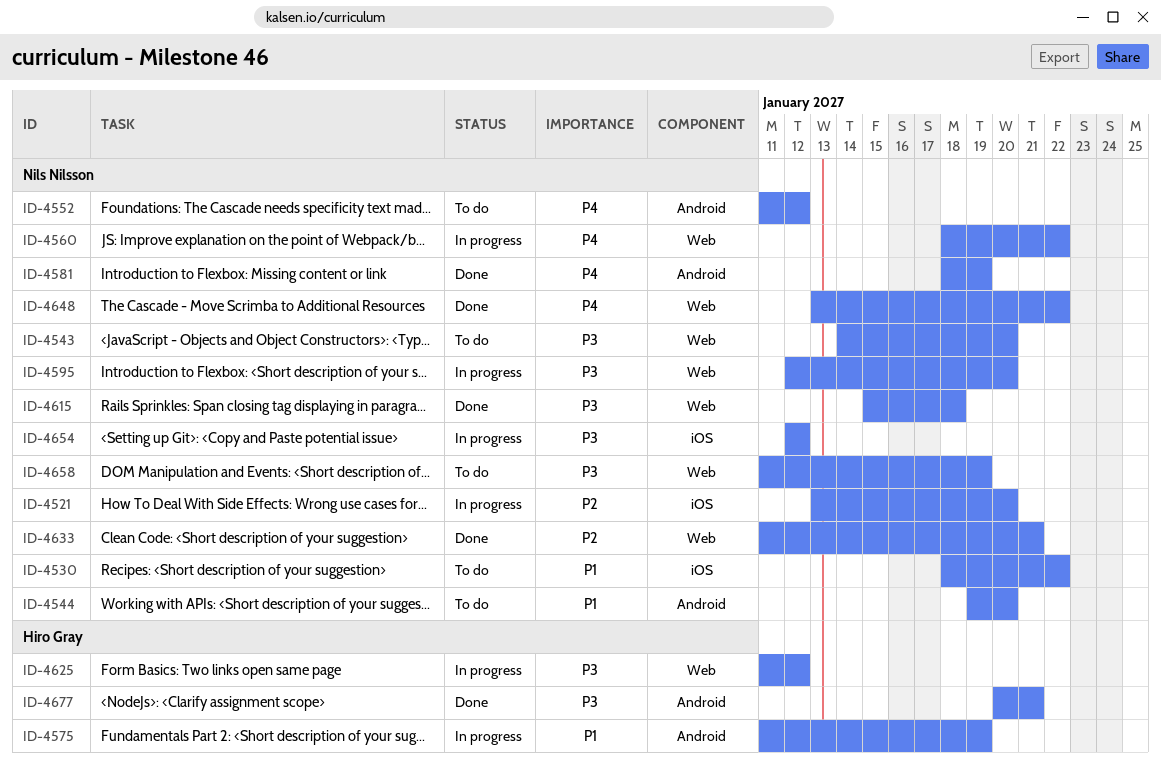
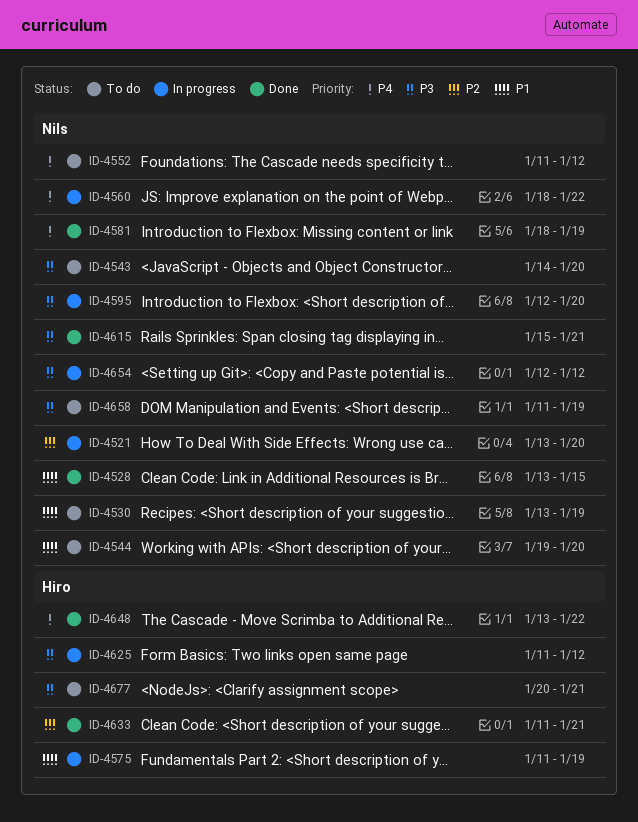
ID-4528: none -> present
ID-4530, start: Jan 18 -> Jan 13
ID-4530, due: Jan 22 -> Jan 19
ID-4615, due: Jan 18 -> Jan 21
ID-4633, owner: Nils Nilsson -> Hiro Gray
ID-4648, owner: Nils Nilsson -> Hiro Gray
ID-4677, status: Done -> To do

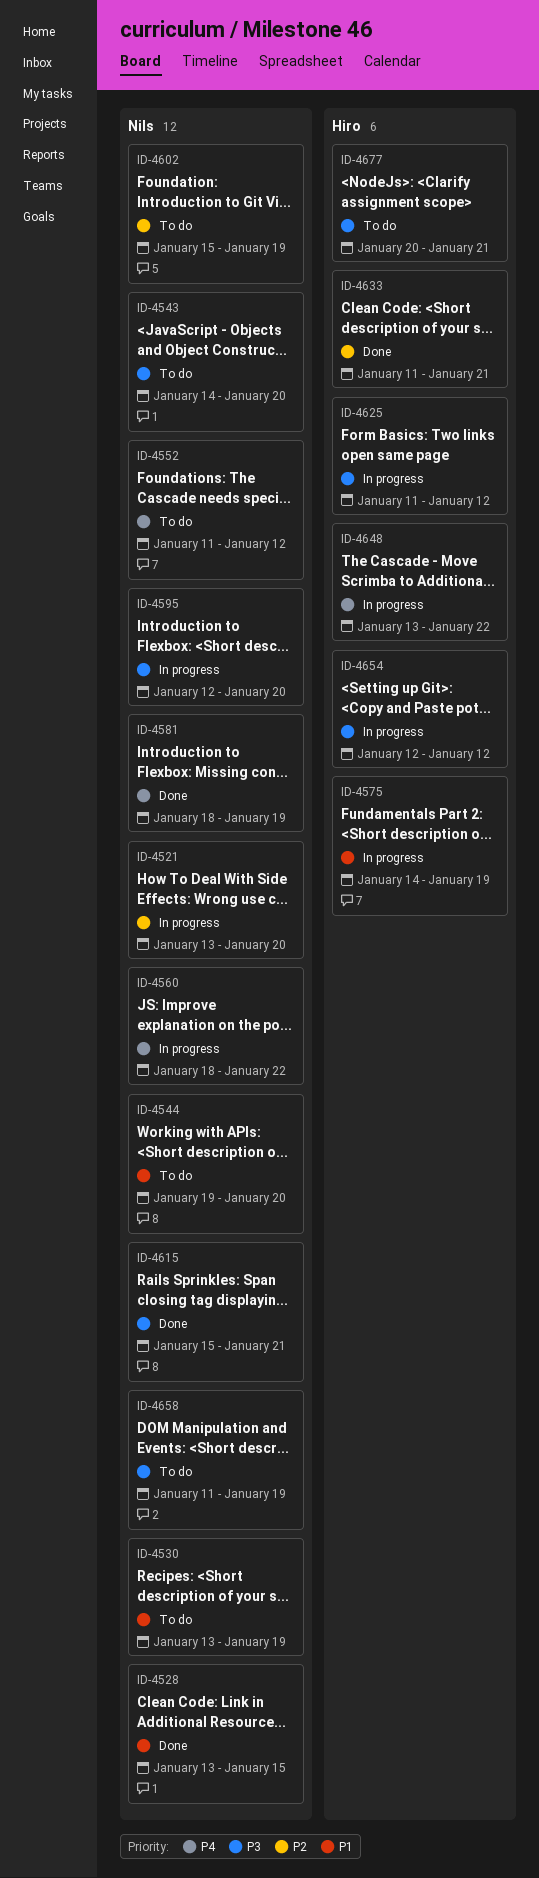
ID-4575, start: Jan 11 -> Jan 14
ID-4602: none -> present
ID-4648, status: Done -> In progress
ID-4654, owner: Nils -> Hiro

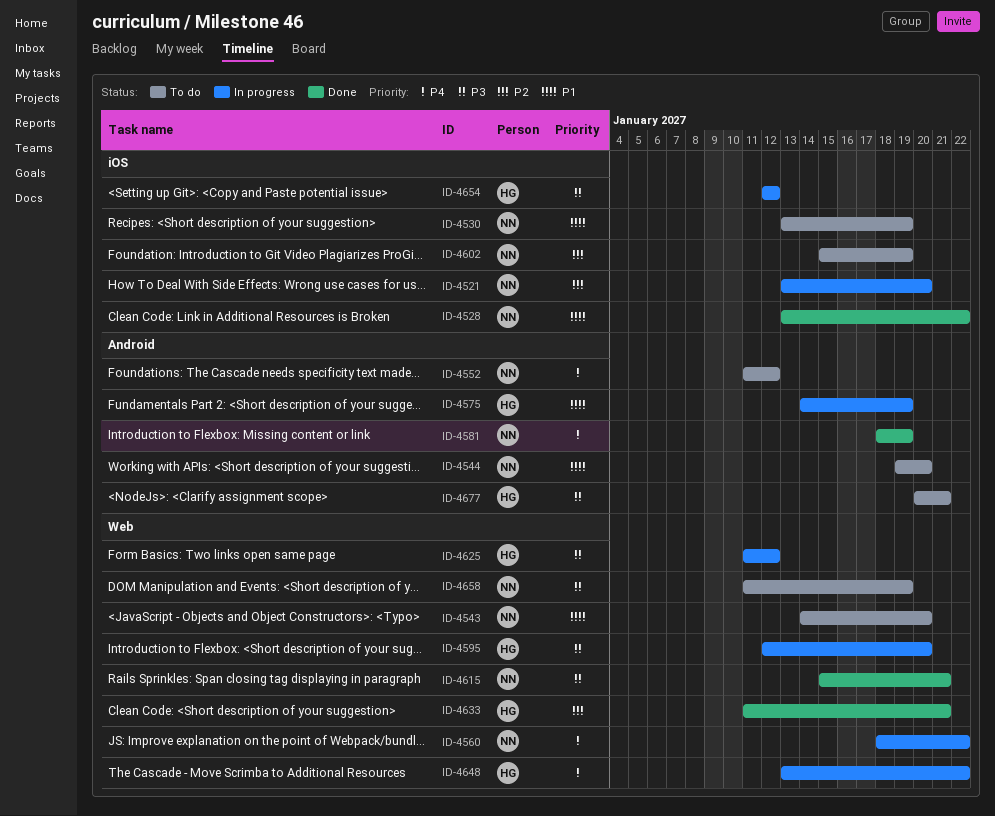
ID-4528, due: Jan 15 -> Jan 22
ID-4543, priority: P3 -> P1
ID-4595, owner: Nils -> Hiro

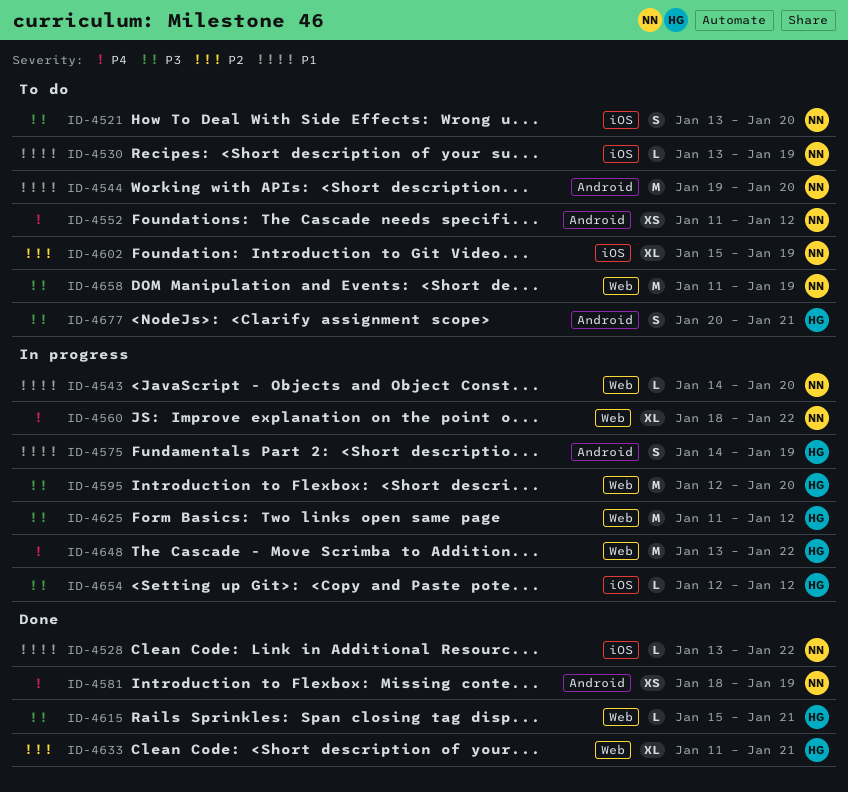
ID-4521, status: In progress -> To do
ID-4521, priority: P2 -> P3
ID-4543, status: To do -> In progress
ID-4615, owner: NN -> HG

